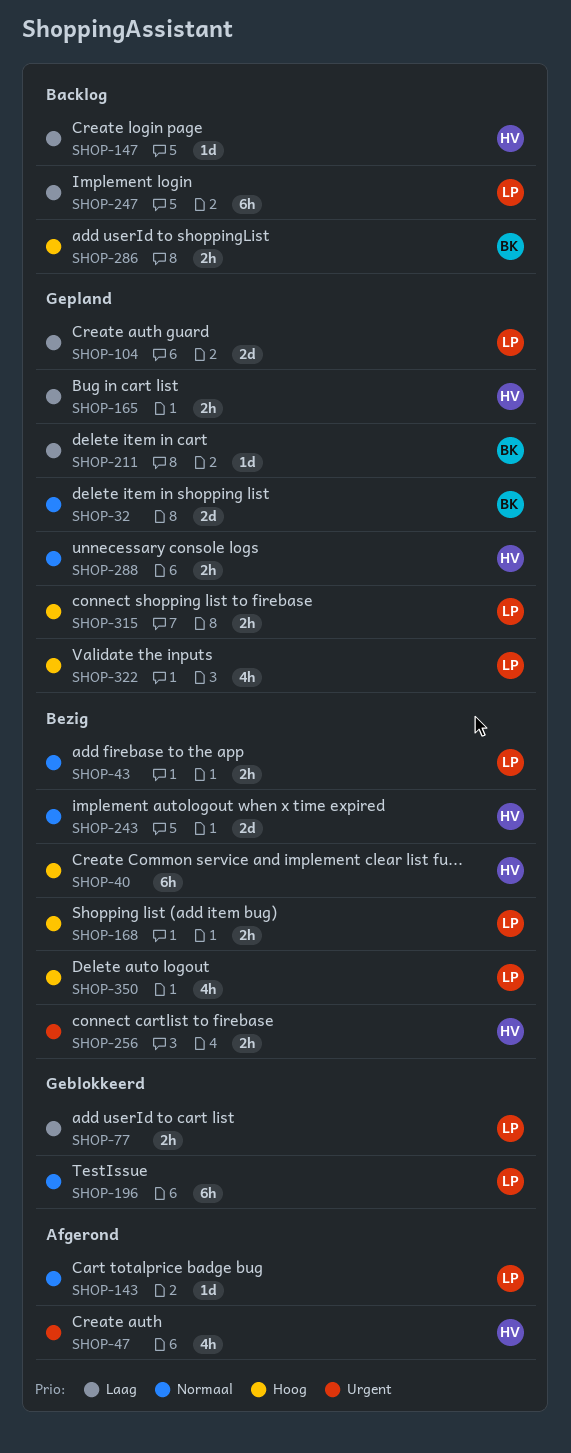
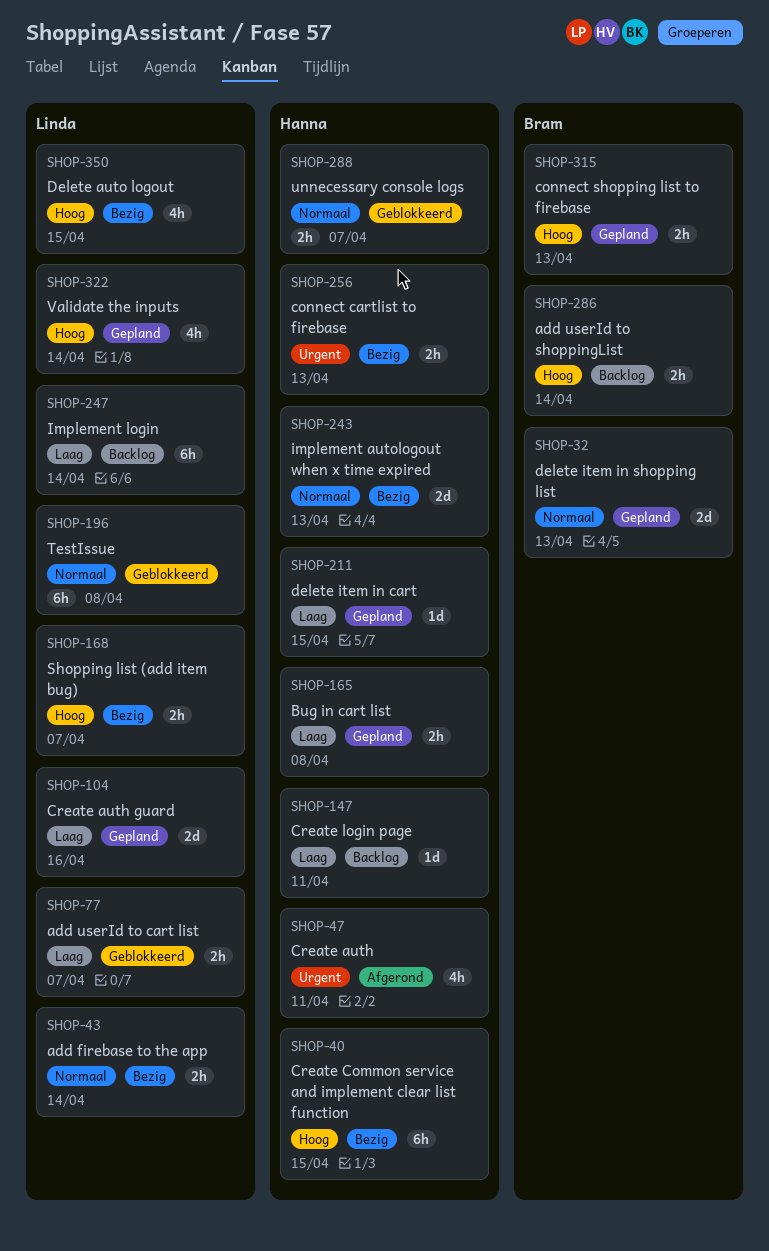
SHOP-143: present -> none
SHOP-211, owner: Bram -> Hanna
SHOP-288, status: Gepland -> Geblokkeerd
SHOP-315, owner: Linda -> Bram

